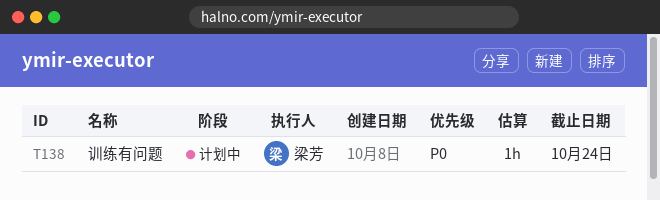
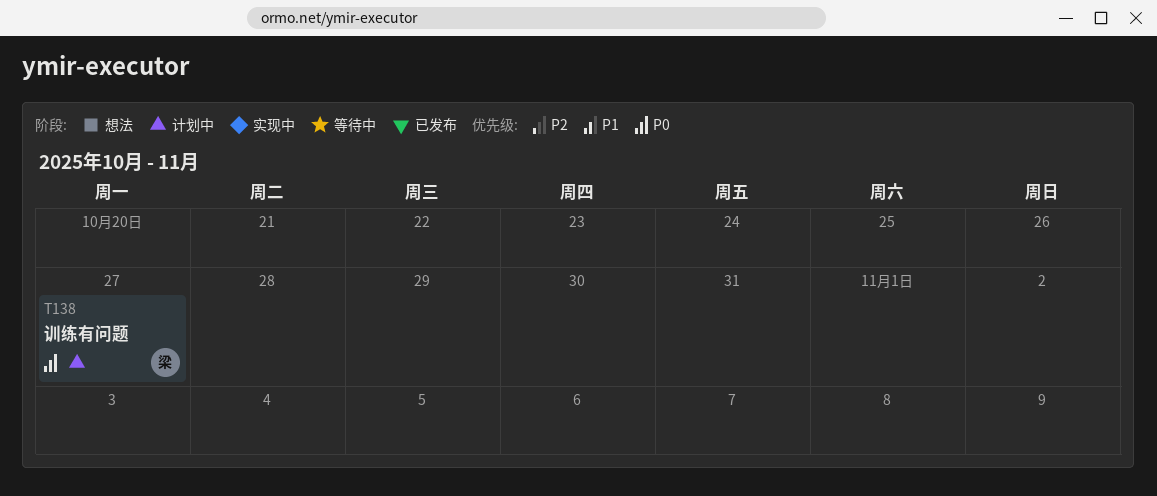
T138, due: Oct 24 -> Oct 27

